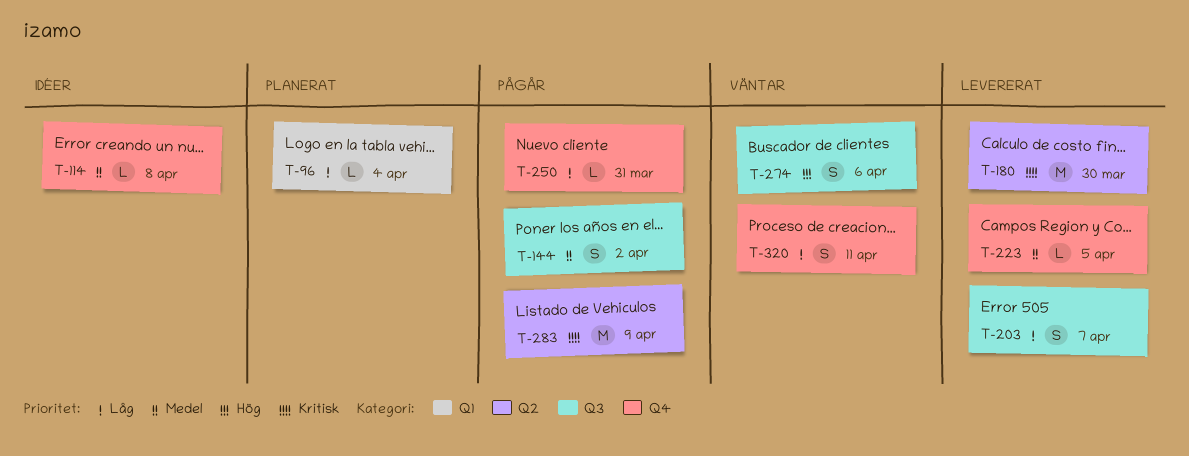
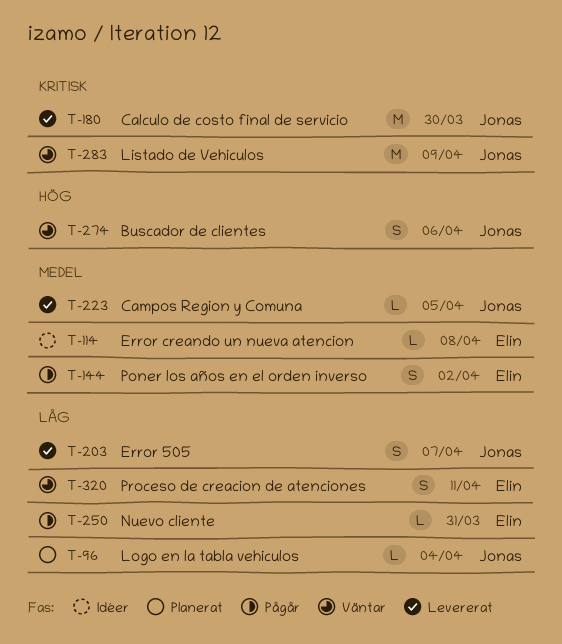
T-283, status: Pågår -> Väntar

